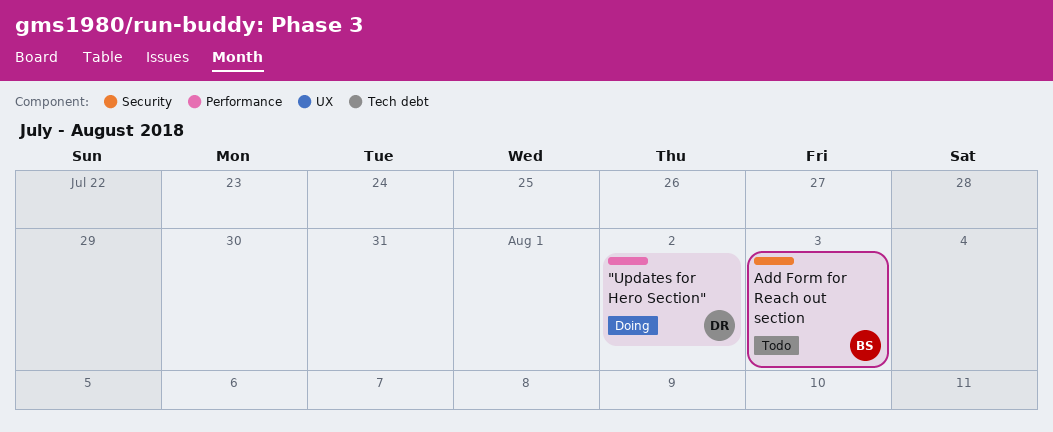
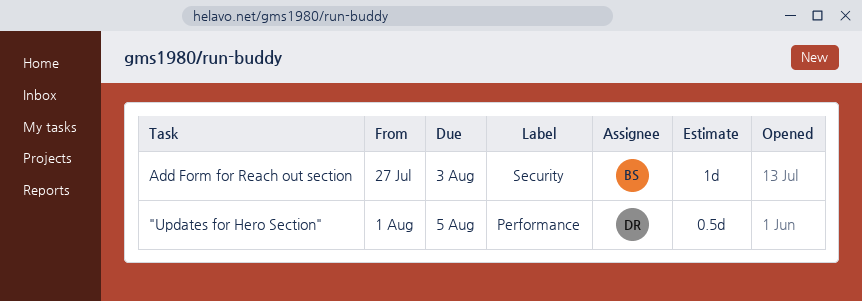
"Updates for Hero Section", due: Aug 2 -> Aug 5

